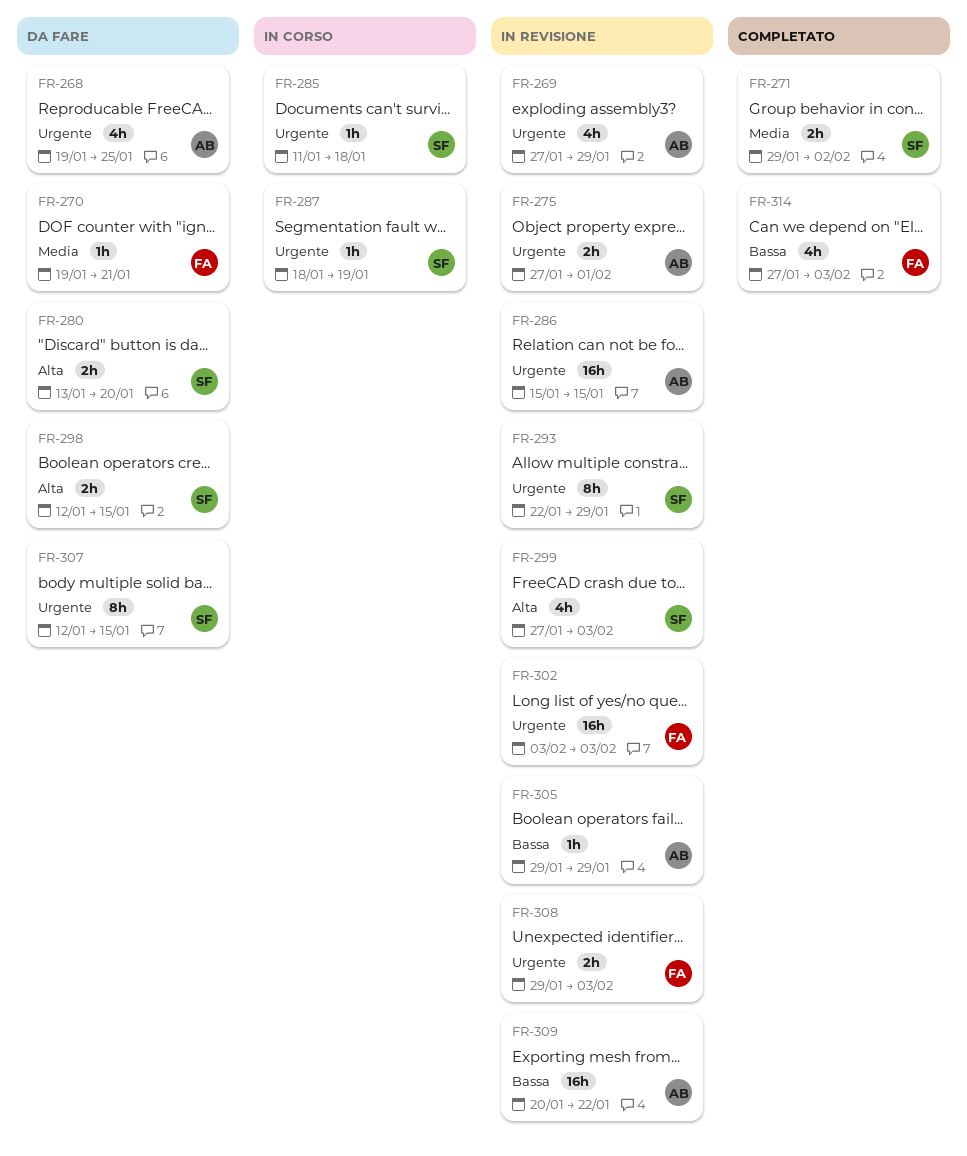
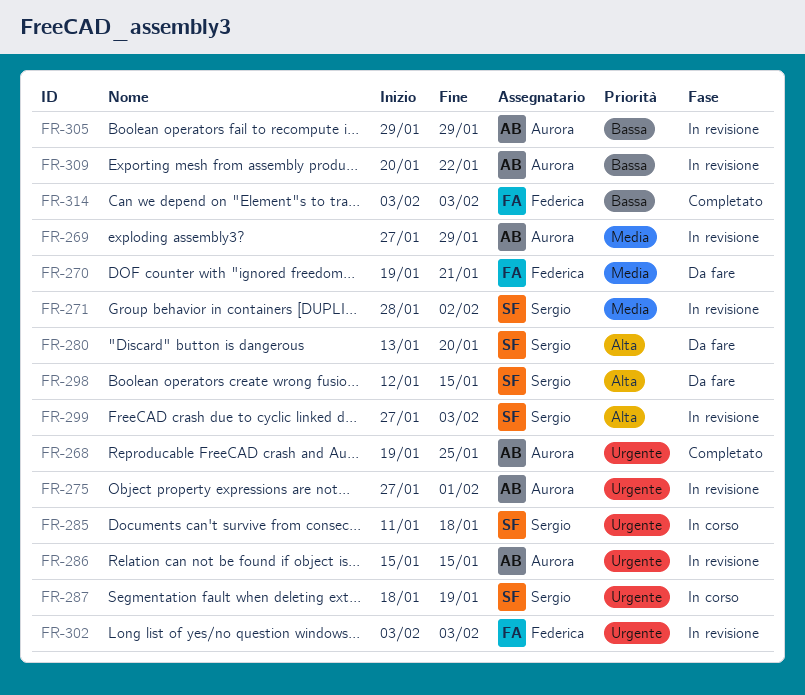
FR-268, status: Da fare -> Completato
FR-269, priority: Urgente -> Media
FR-271, status: Completato -> In revisione
FR-271, start: Jan 29 -> Jan 28
FR-293: present -> none
FR-307: present -> none
FR-308: present -> none
FR-314, start: Jan 27 -> Feb 3

